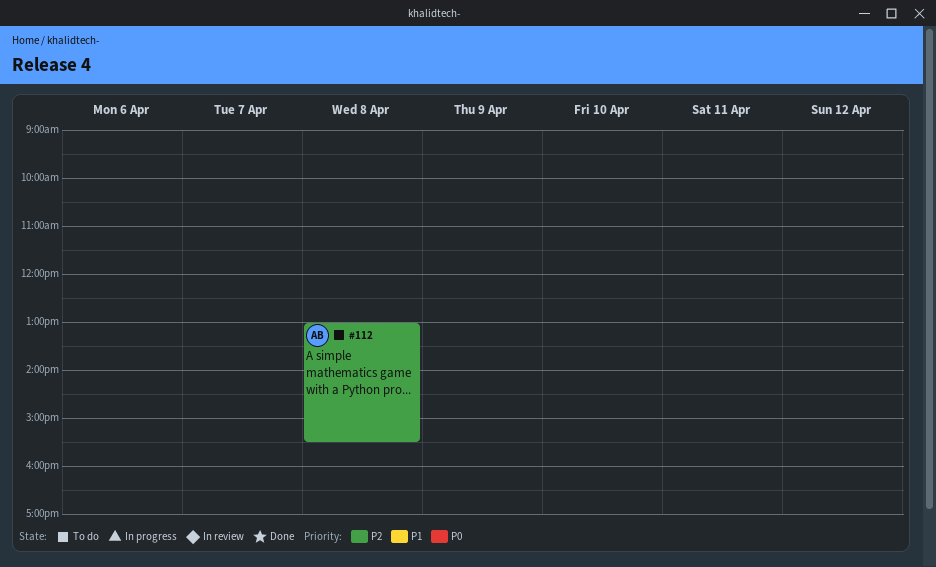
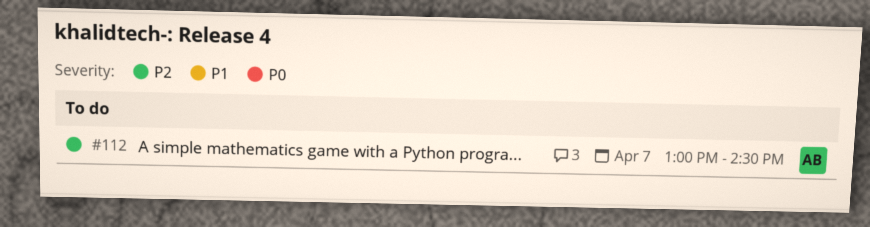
#112, day: Apr 8 -> Apr 7
#112, ends: 15:30 -> 14:30

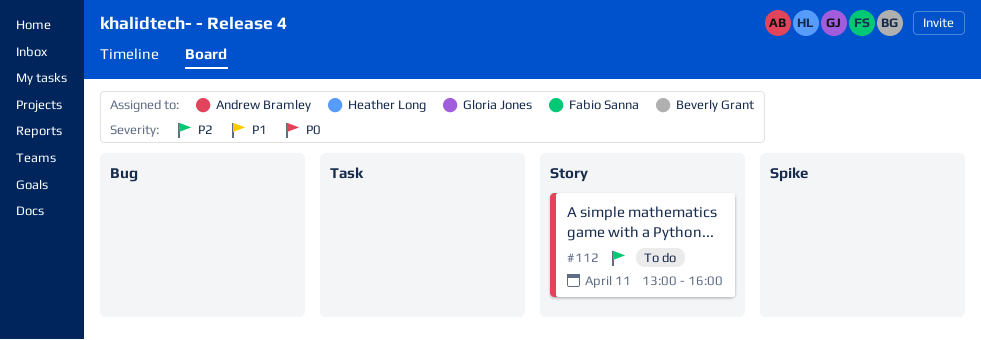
#112, day: Apr 7 -> Apr 11
#112, ends: 14:30 -> 16:00

